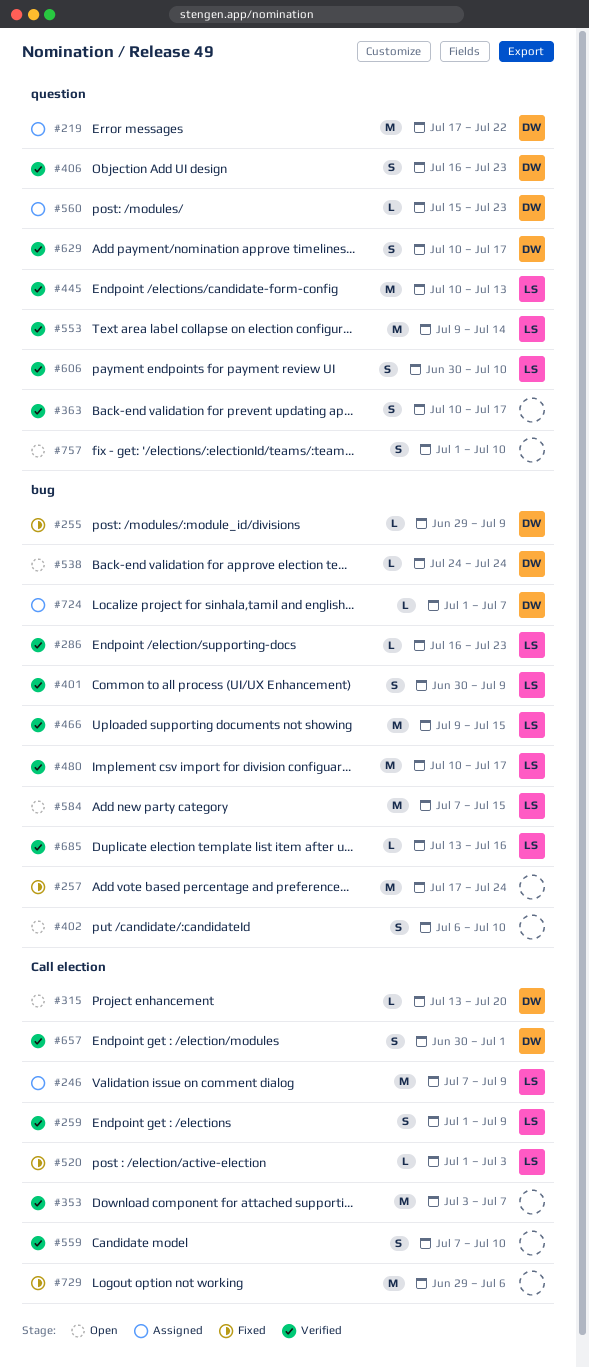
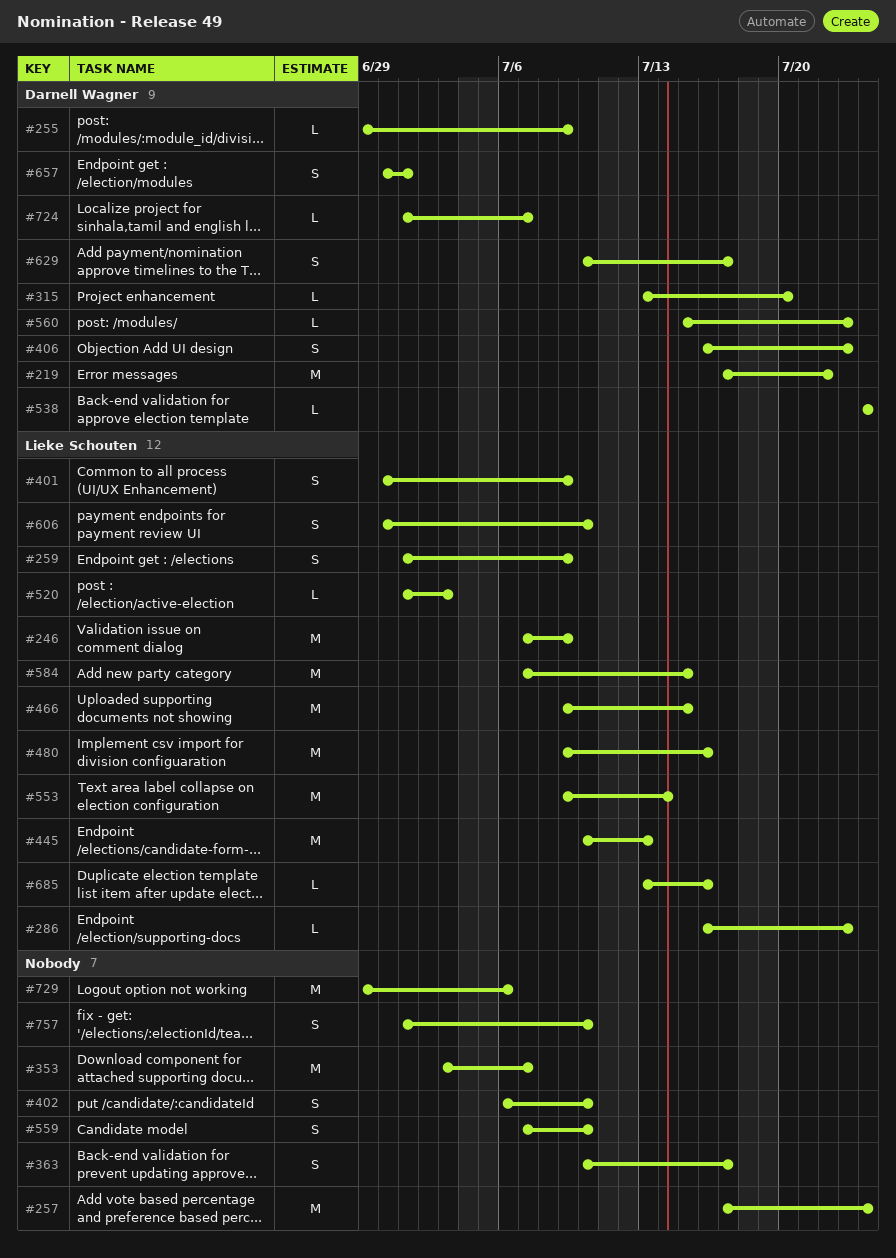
#480, start: Jul 10 -> Jul 9
#480, due: Jul 17 -> Jul 16

